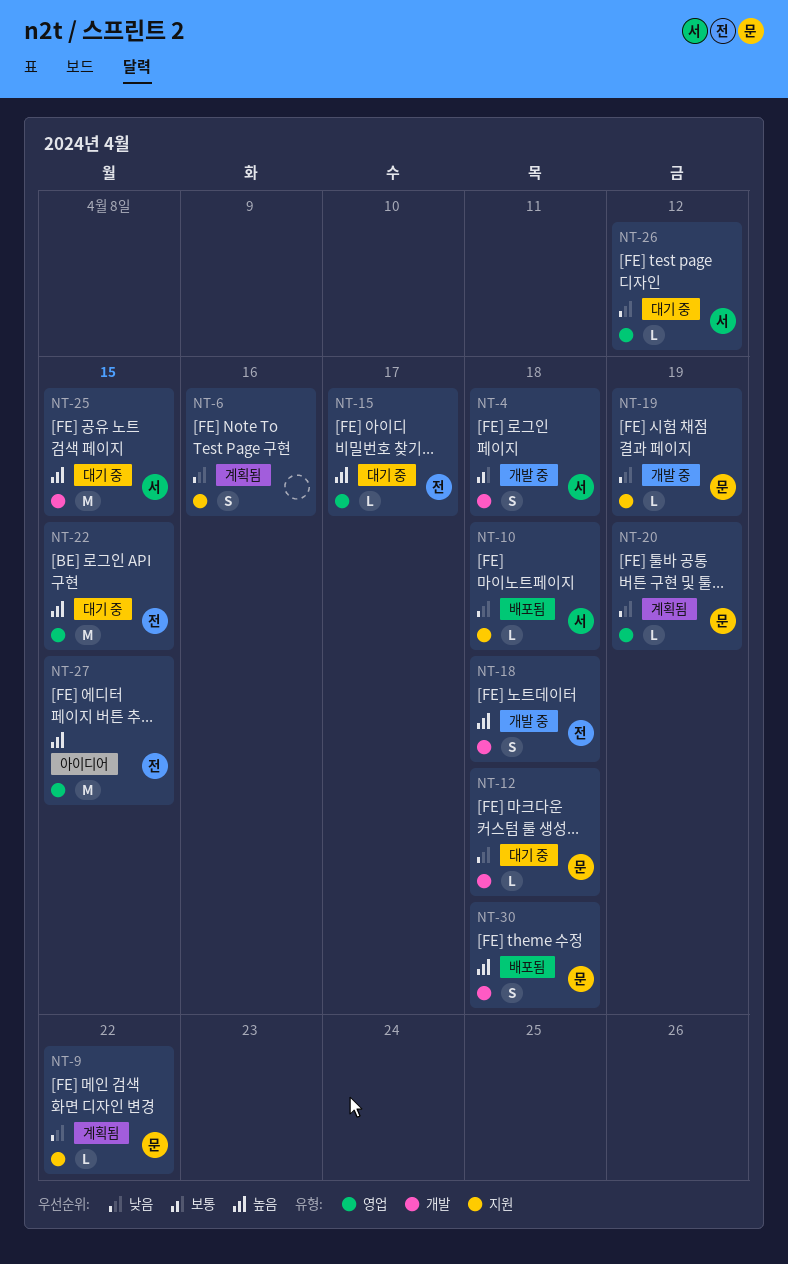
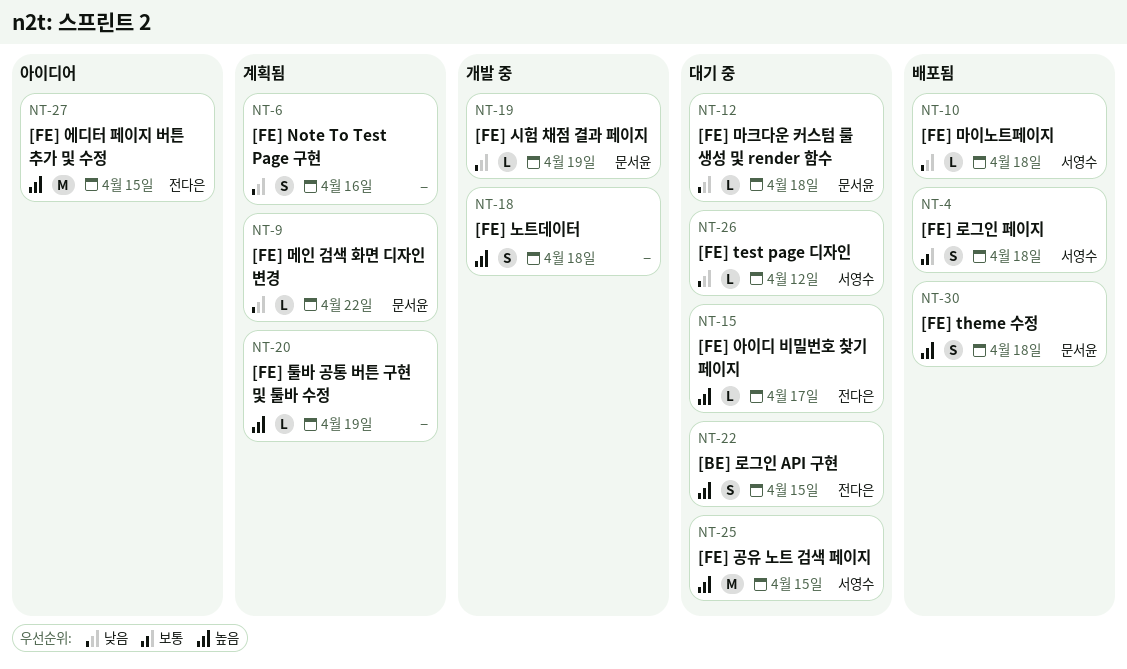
NT-4, status: 개발 중 -> 배포됨
NT-18, owner: 전다은 -> none
NT-20, owner: 문서윤 -> none
NT-20, priority: 낮음 -> 높음
NT-22, estimate: M -> S

